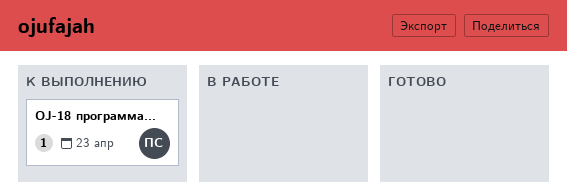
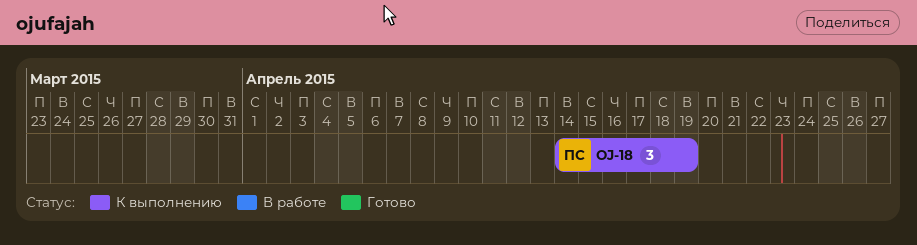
OJ-18, estimate: 1 -> 3
OJ-18, due: Apr 23 -> Apr 19

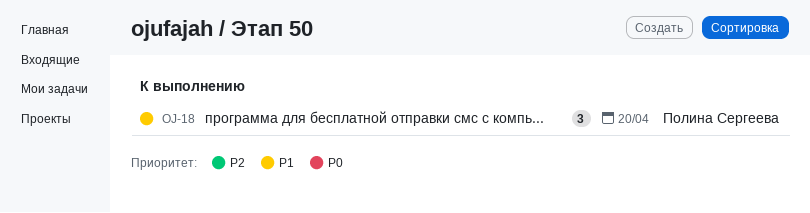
OJ-18, due: Apr 19 -> Apr 20

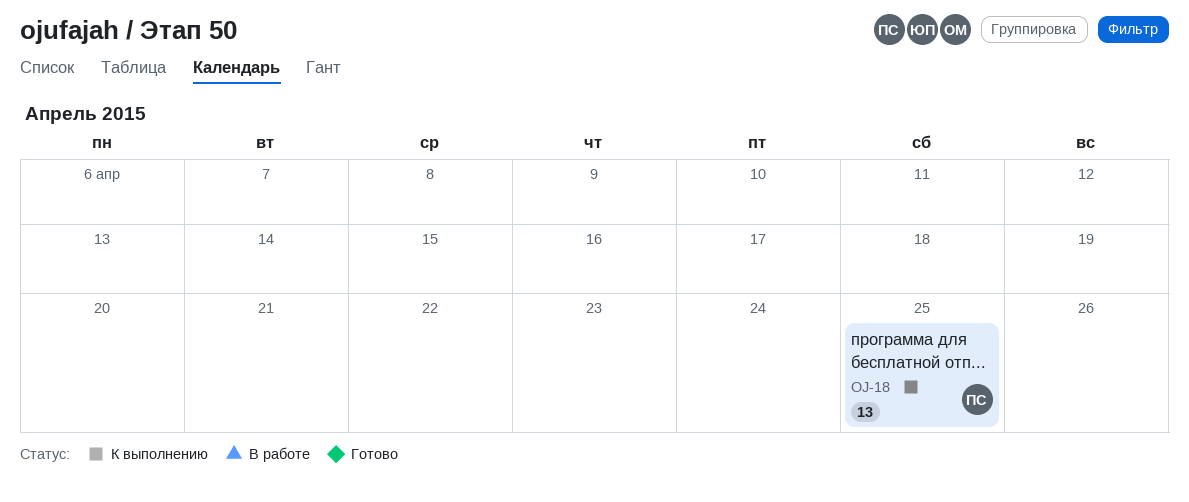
OJ-18, estimate: 3 -> 13
OJ-18, due: Apr 20 -> Apr 25

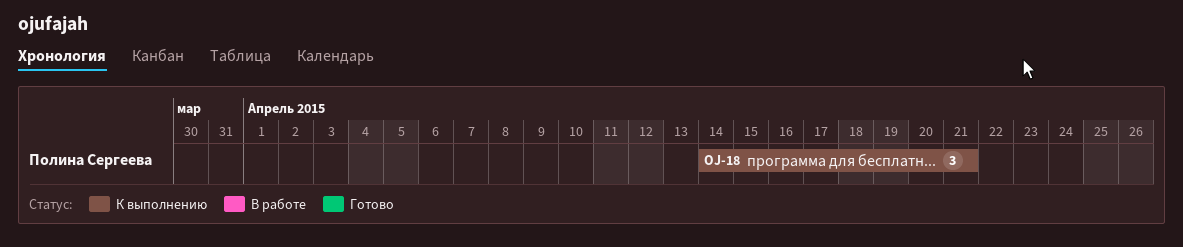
OJ-18, estimate: 13 -> 3
OJ-18, due: Apr 25 -> Apr 21

